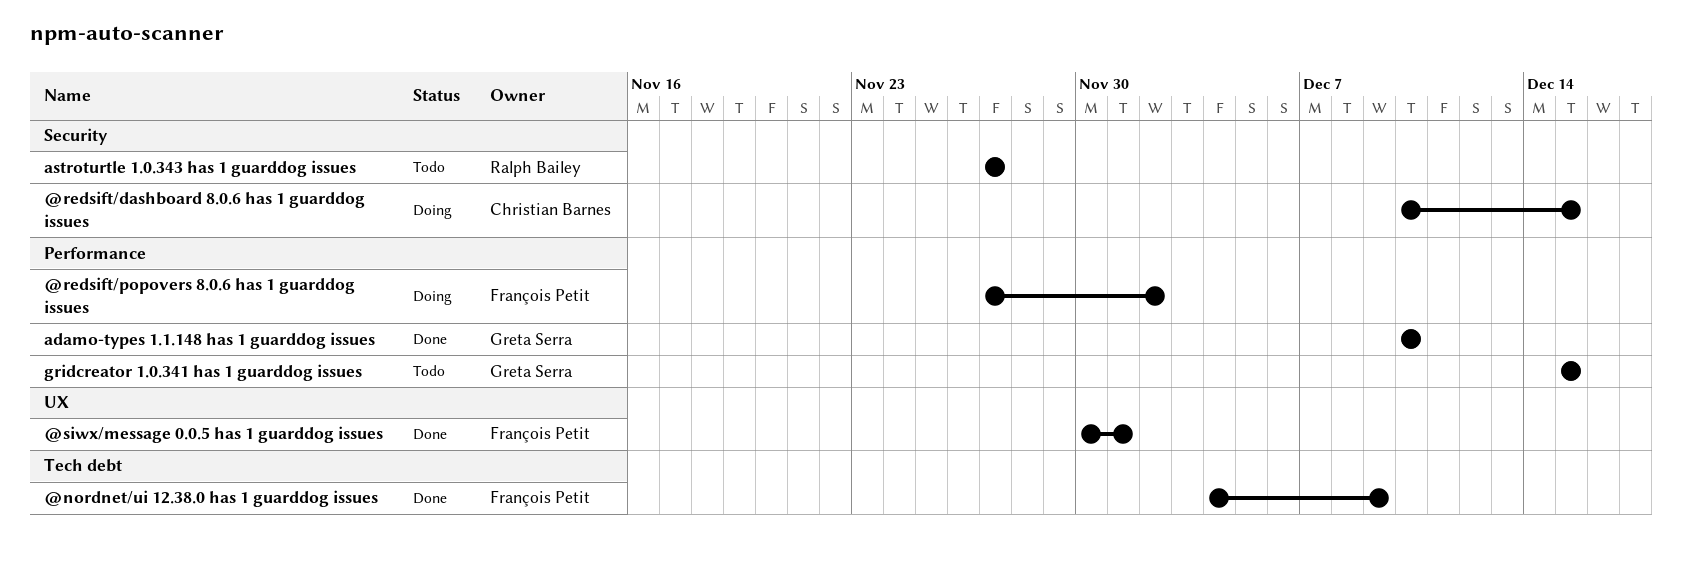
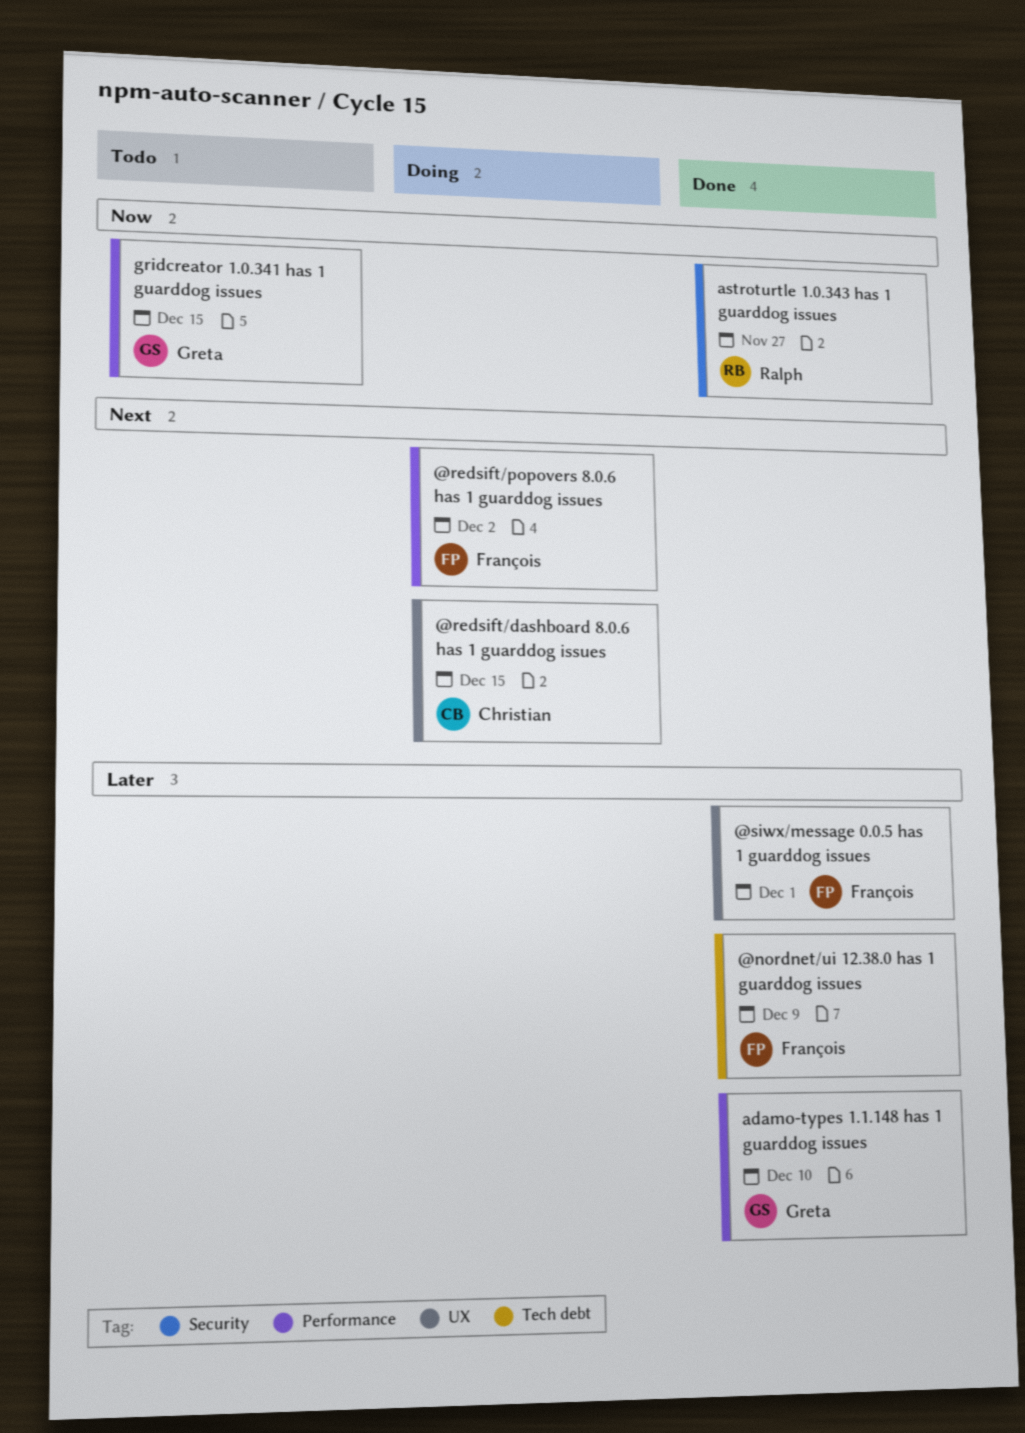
@redsift/dashboard 8.0.6 has 1 guarddog issues, label: Security -> UX
astroturtle 1.0.343 has 1 guarddog issues, status: Todo -> Done

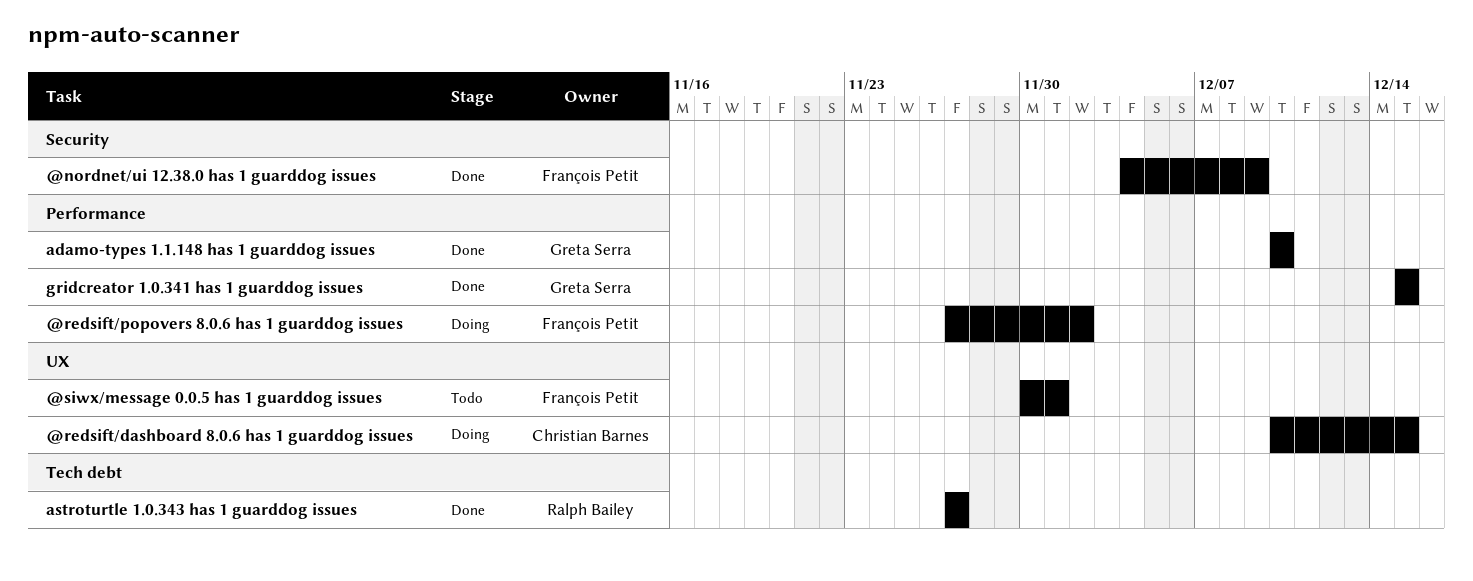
@nordnet/ui 12.38.0 has 1 guarddog issues, label: Tech debt -> Security
@siwx/message 0.0.5 has 1 guarddog issues, status: Done -> Todo
astroturtle 1.0.343 has 1 guarddog issues, label: Security -> Tech debt
gridcreator 1.0.341 has 1 guarddog issues, status: Todo -> Done

